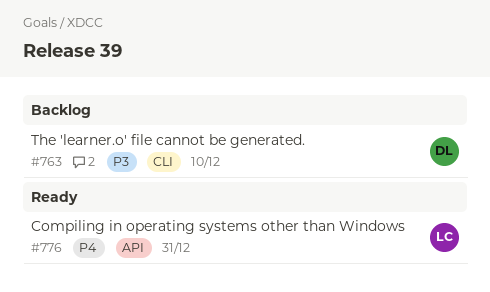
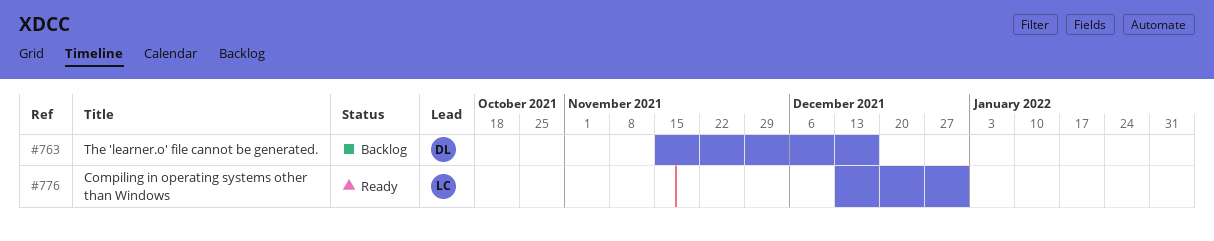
#763, due: Dec 10 -> Dec 17

